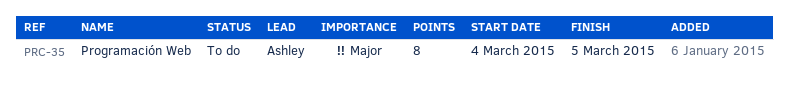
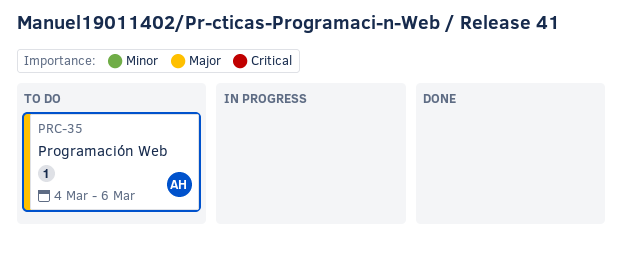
PRC-35, estimate: 8 -> 1
PRC-35, due: Mar 5 -> Mar 6

